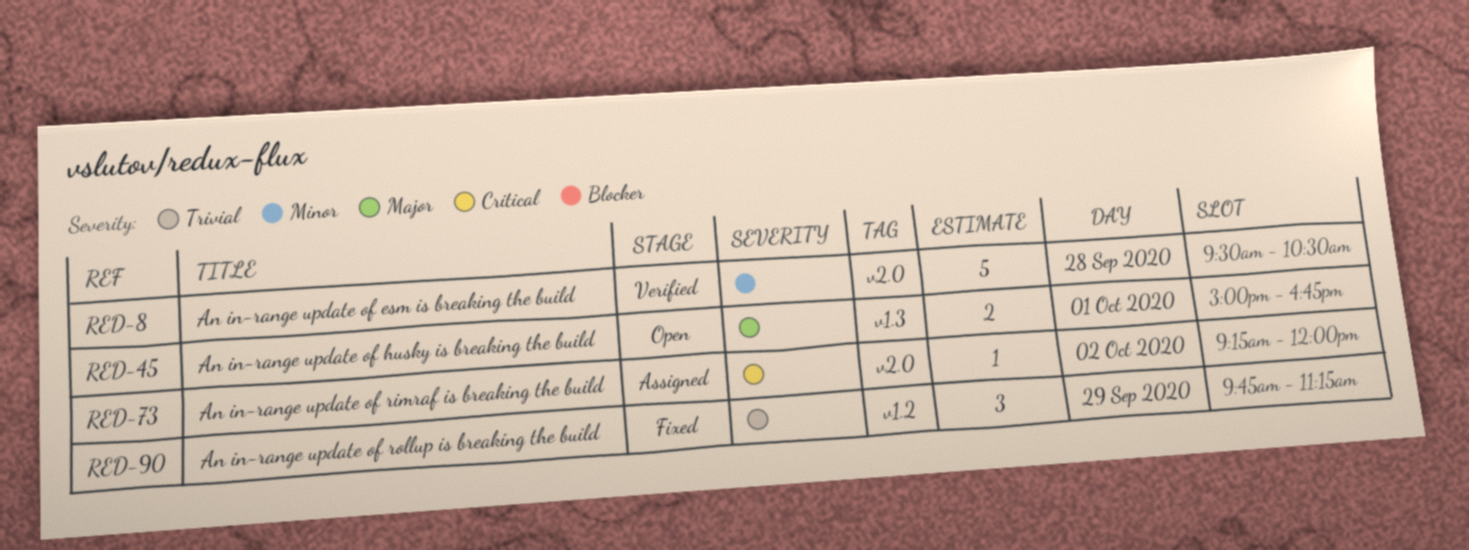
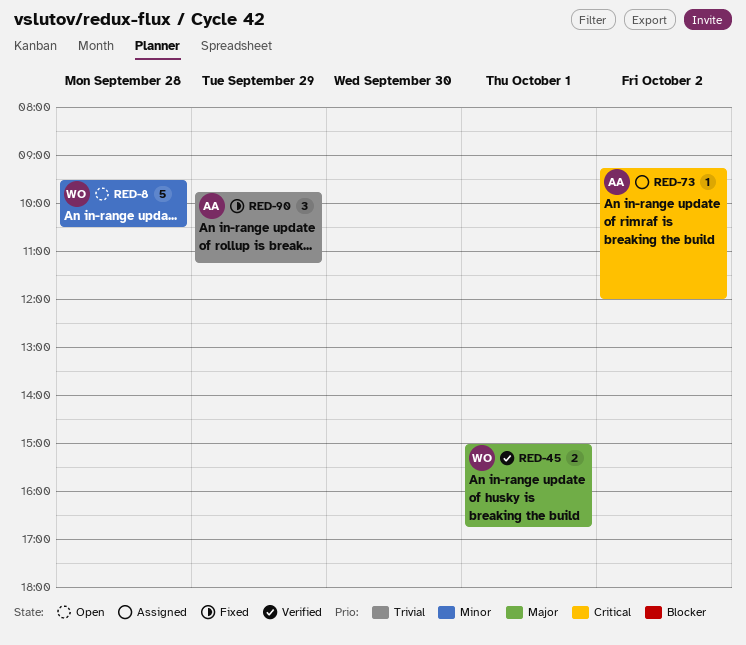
RED-8, status: Verified -> Open
RED-45, status: Open -> Verified

